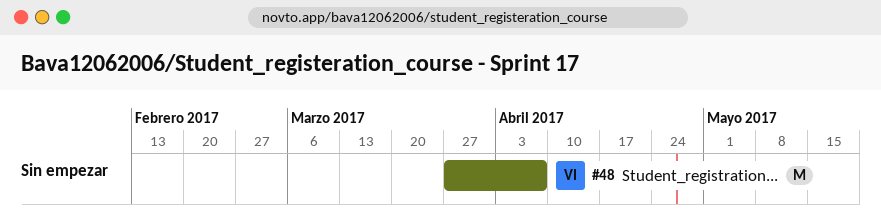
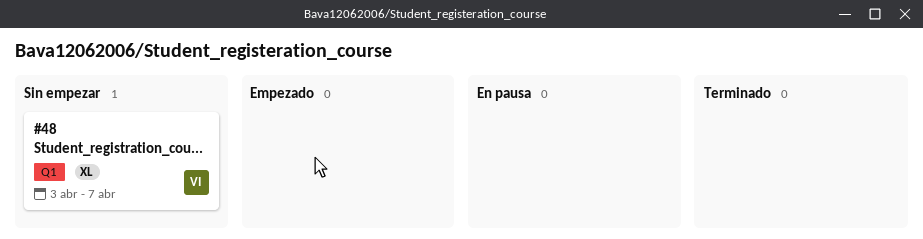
#48, estimate: M -> XL
#48, start: Mar 27 -> Apr 3

